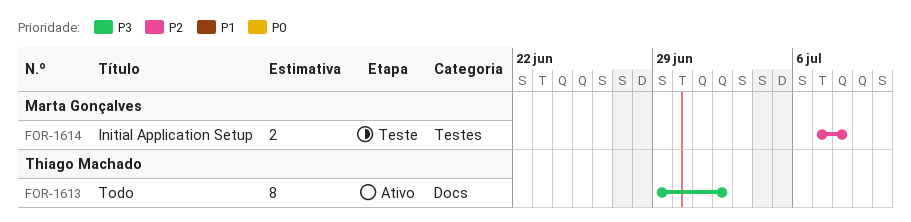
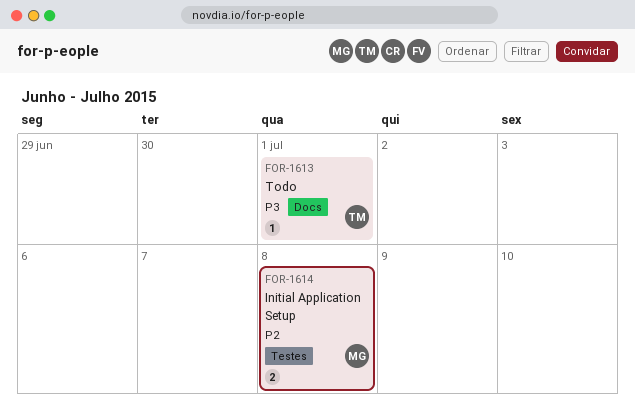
FOR-1613, estimate: 8 -> 1
FOR-1613, due: Jul 2 -> Jul 1

